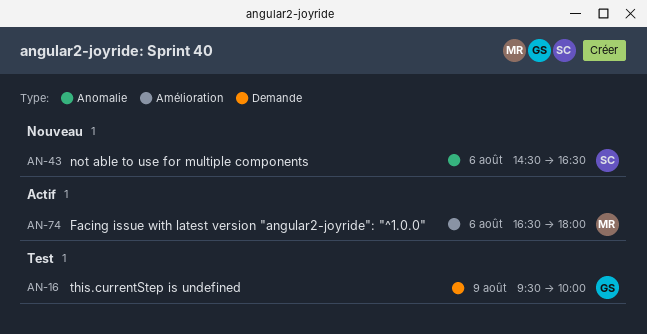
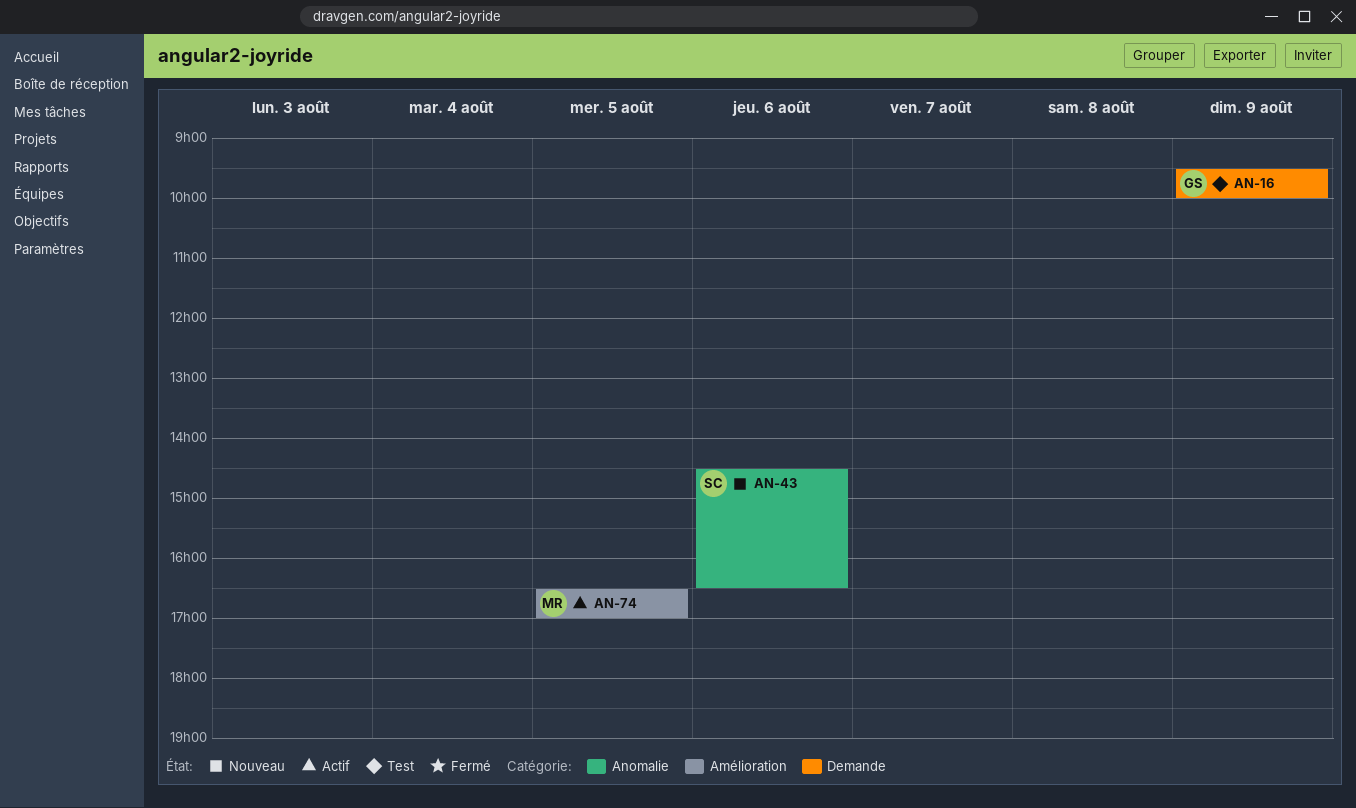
AN-74, day: Aug 6 -> Aug 5
AN-74, ends: 18:00 -> 17:00

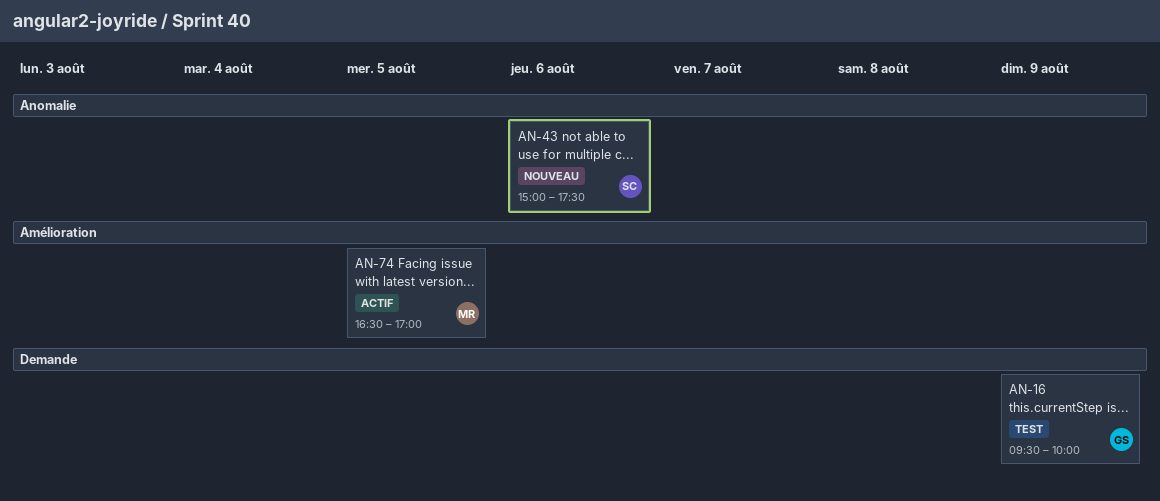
AN-43, begins: 14:30 -> 15:00
AN-43, ends: 16:30 -> 17:30

